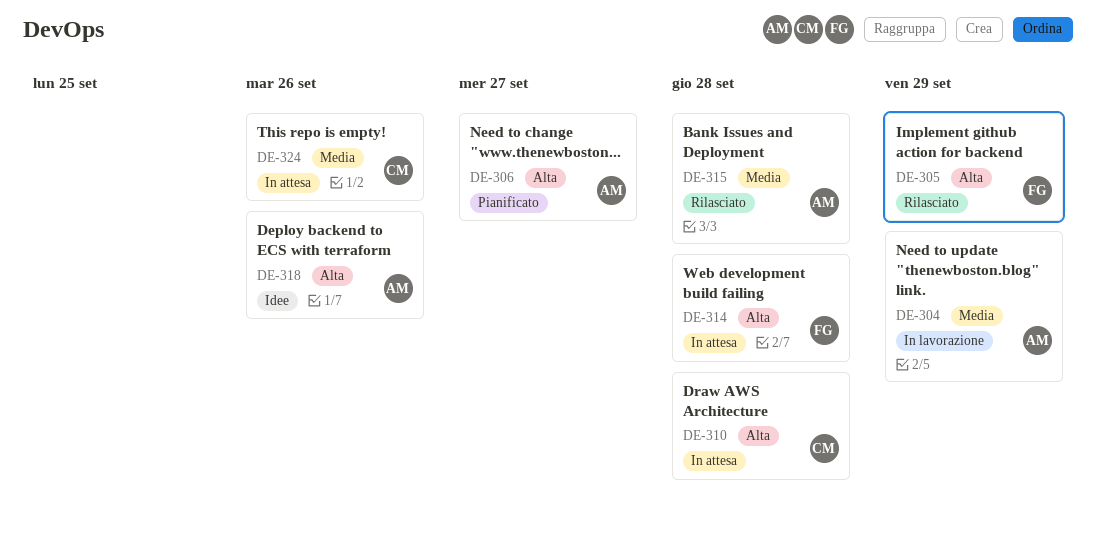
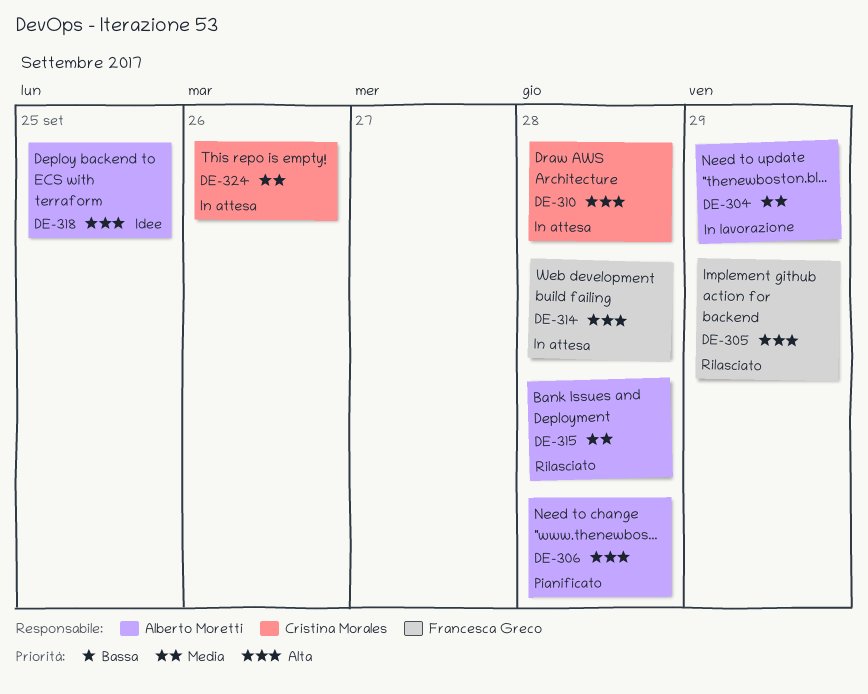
DE-306, due: Sep 27 -> Sep 28
DE-318, due: Sep 26 -> Sep 25

